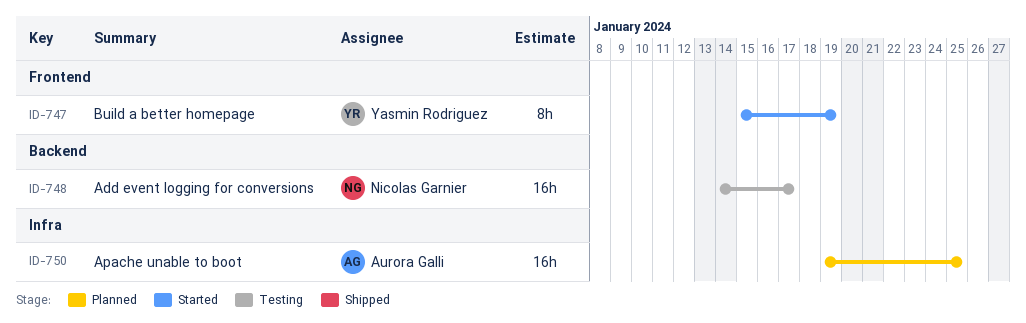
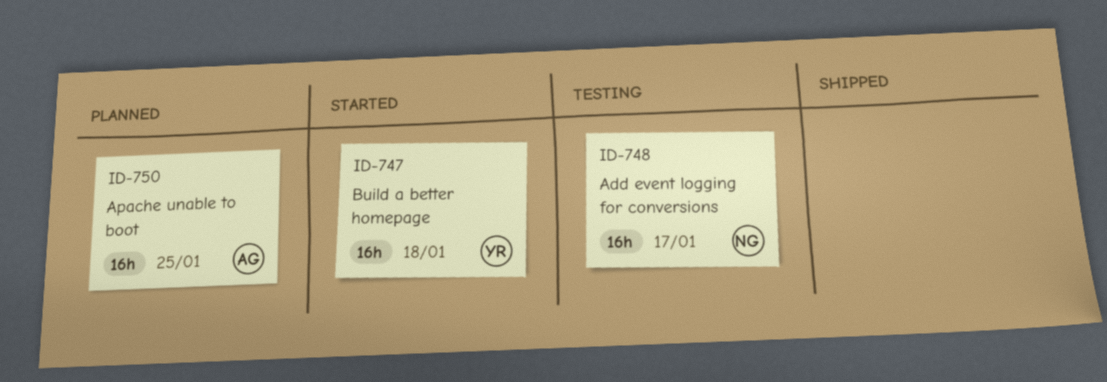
ID-747, estimate: 8h -> 16h
ID-747, due: Jan 19 -> Jan 18

